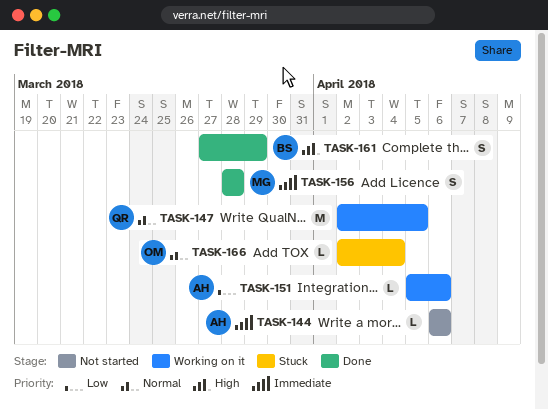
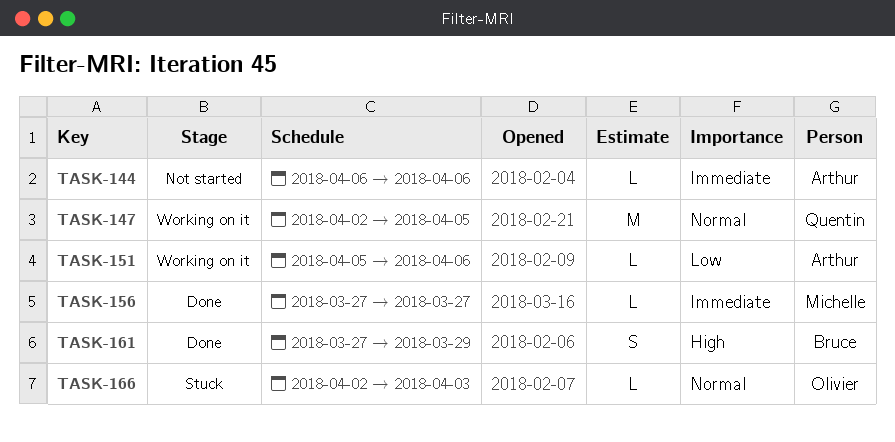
TASK-156, estimate: S -> L
TASK-156, start: Mar 28 -> Mar 27
TASK-156, due: Mar 28 -> Mar 27
TASK-166, due: Apr 4 -> Apr 3

